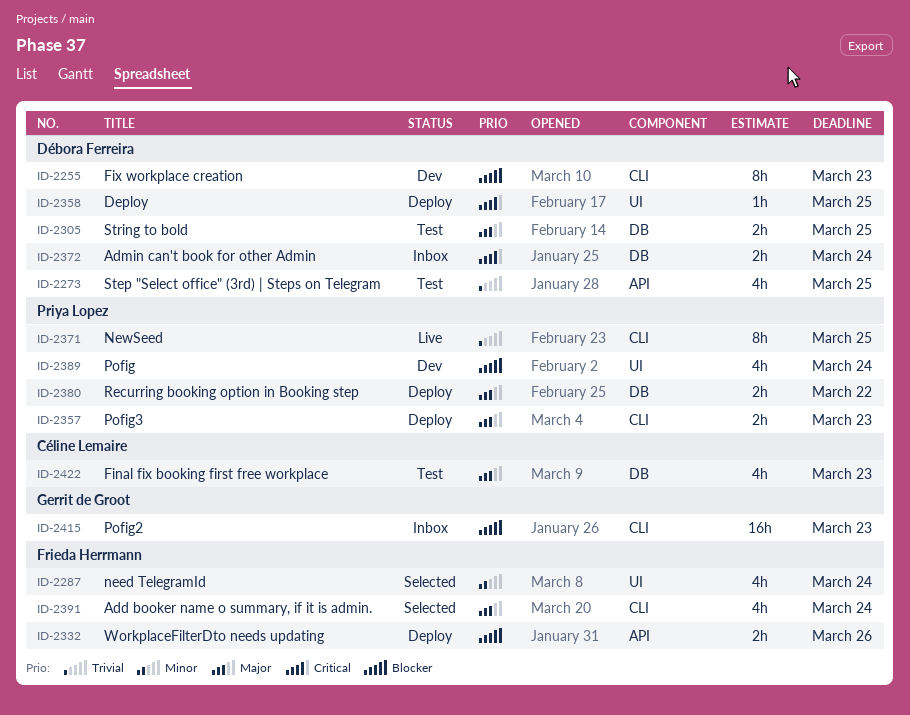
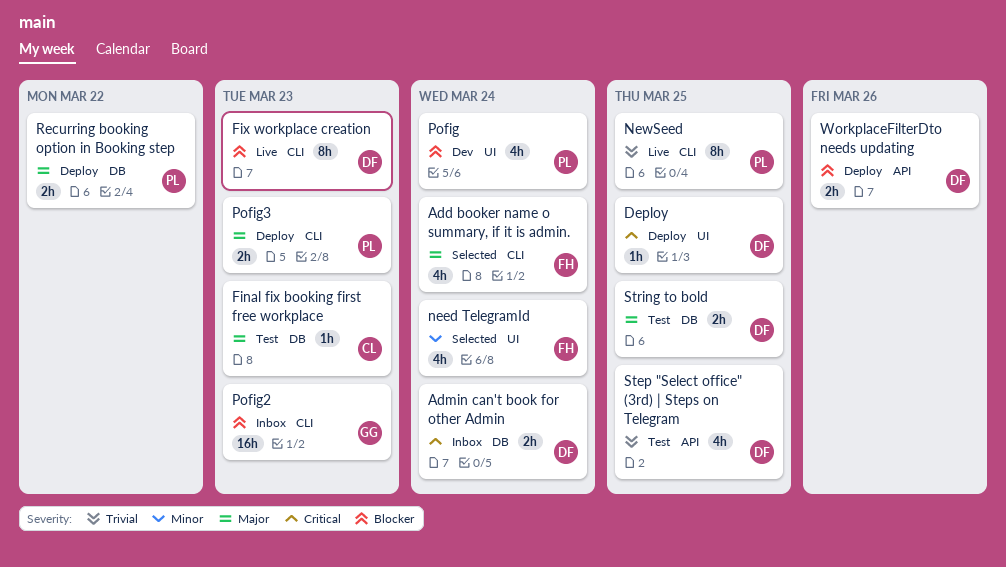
Final fix booking first free workplace, estimate: 4h -> 1h
Fix workplace creation, status: Dev -> Live
WorkplaceFilterDto needs updating, owner: Frieda Herrmann -> Débora Ferreira

